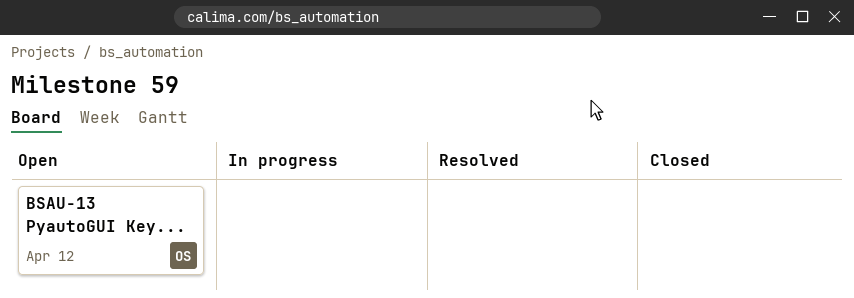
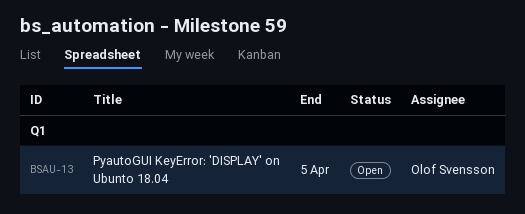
BSAU-13, due: Apr 12 -> Apr 5

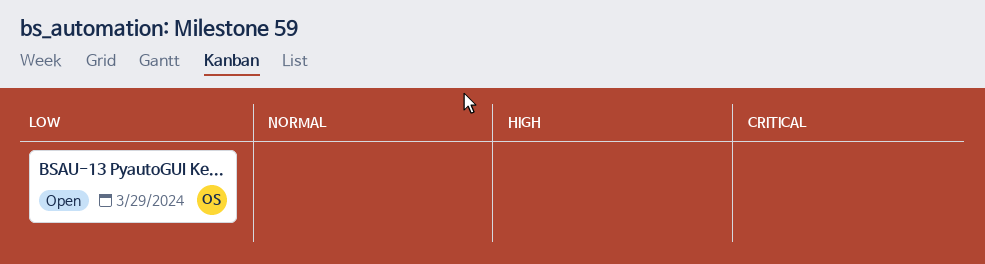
BSAU-13, due: Apr 5 -> Mar 29

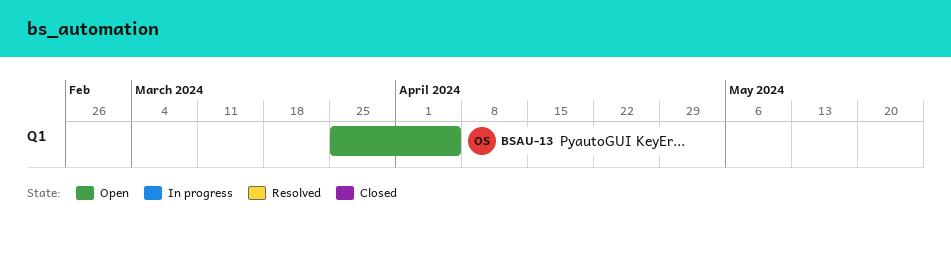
BSAU-13, due: Mar 29 -> Apr 5

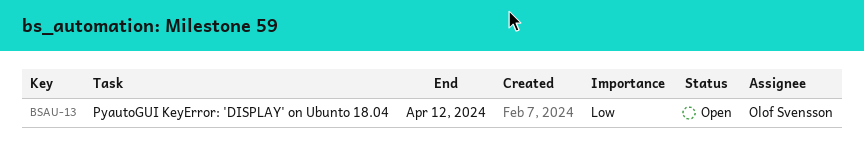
BSAU-13, due: Apr 5 -> Apr 12

